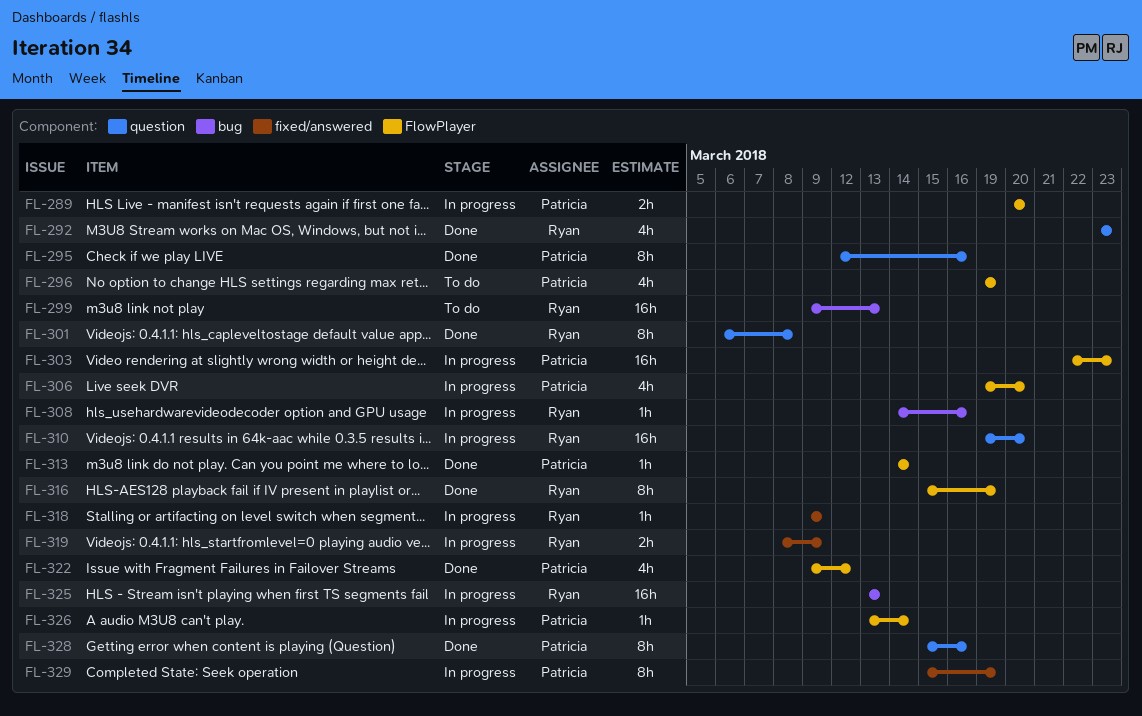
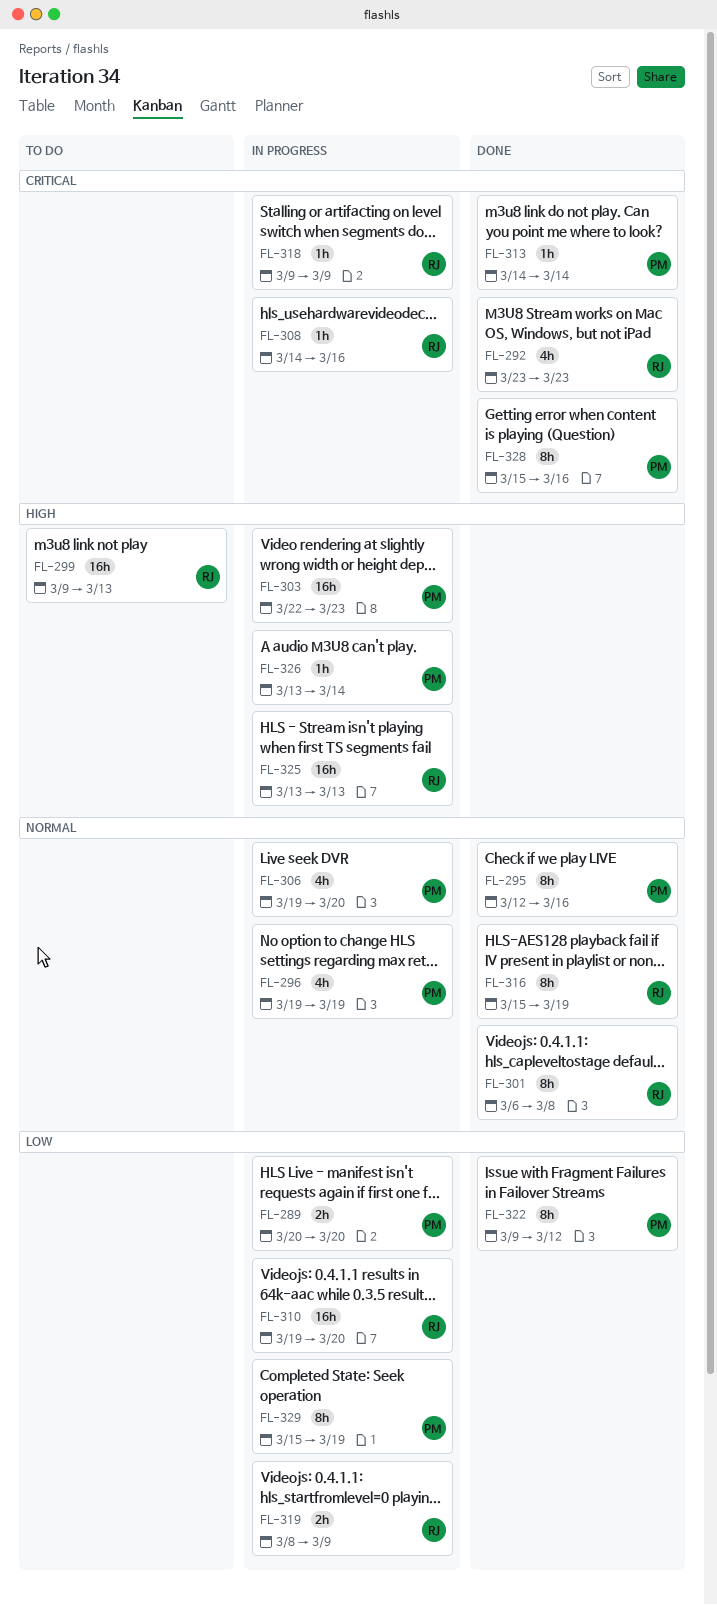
FL-296, status: To do -> In progress
FL-322, estimate: 4h -> 8h

